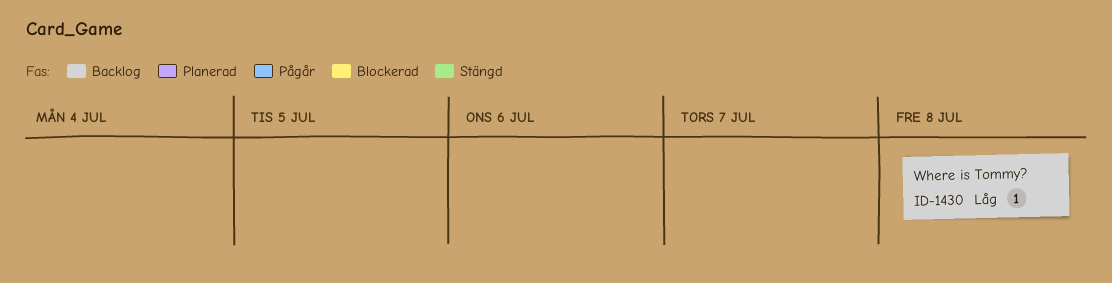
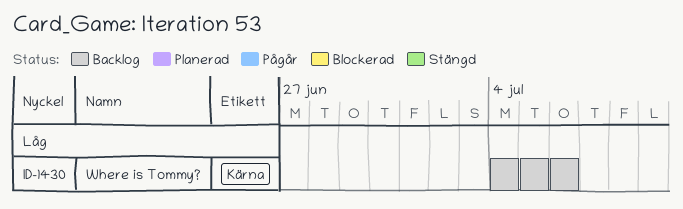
ID-1430, due: Jul 8 -> Jul 6

